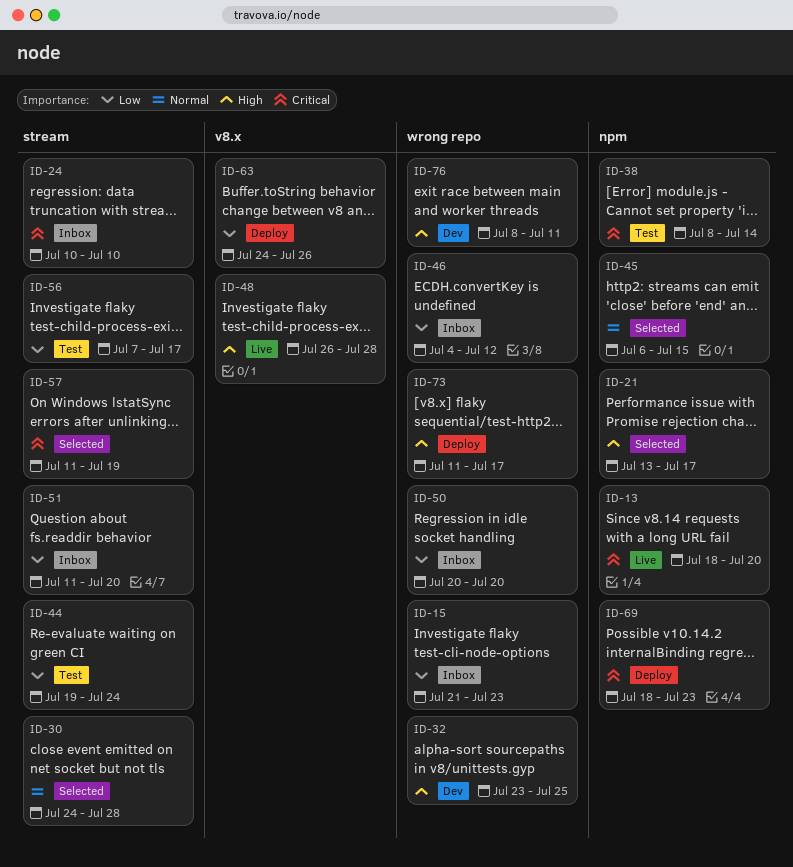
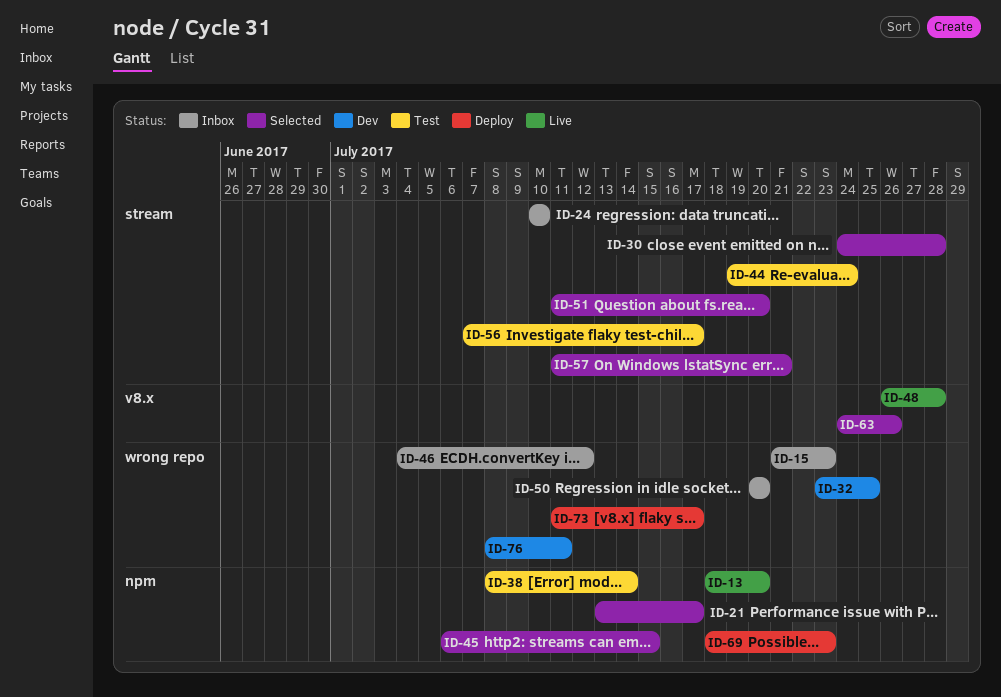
ID-51, status: Inbox -> Selected
ID-57, due: Jul 19 -> Jul 21
ID-63, status: Deploy -> Selected

